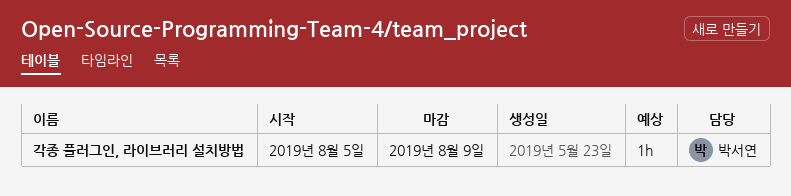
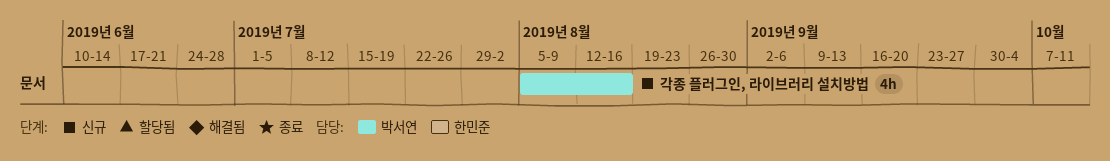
각종 플러그인, 라이브러리 설치방법, estimate: 1h -> 4h
각종 플러그인, 라이브러리 설치방법, due: Aug 9 -> Aug 16

